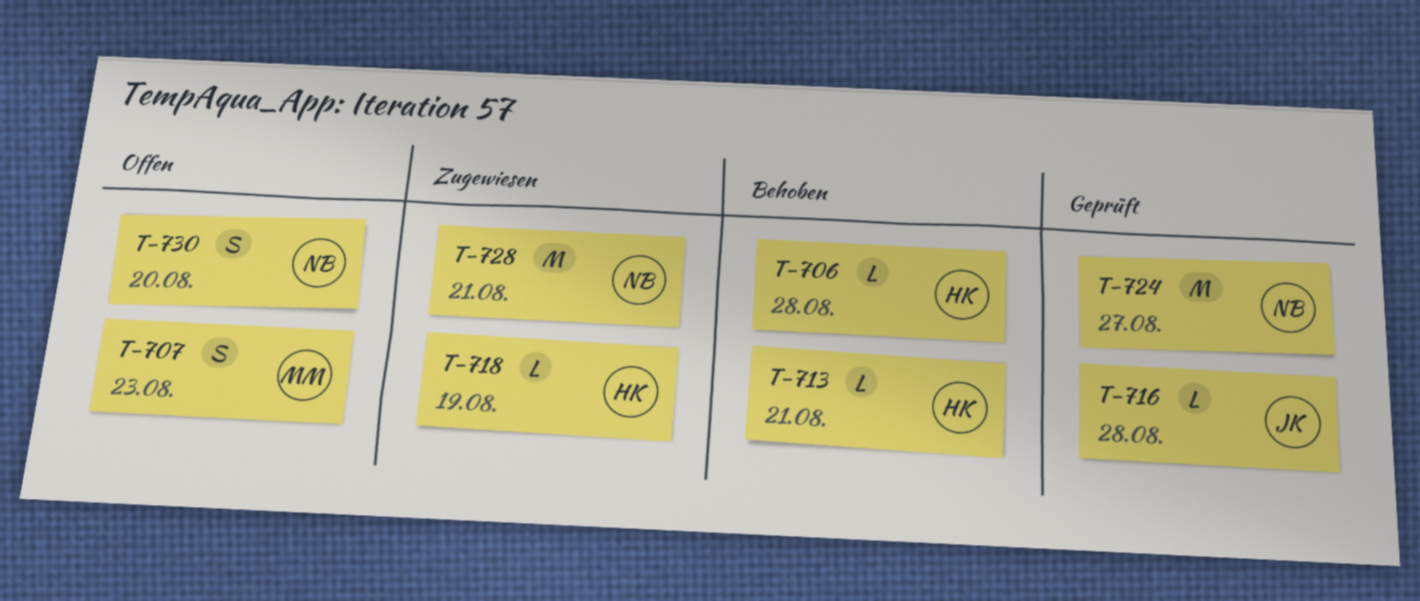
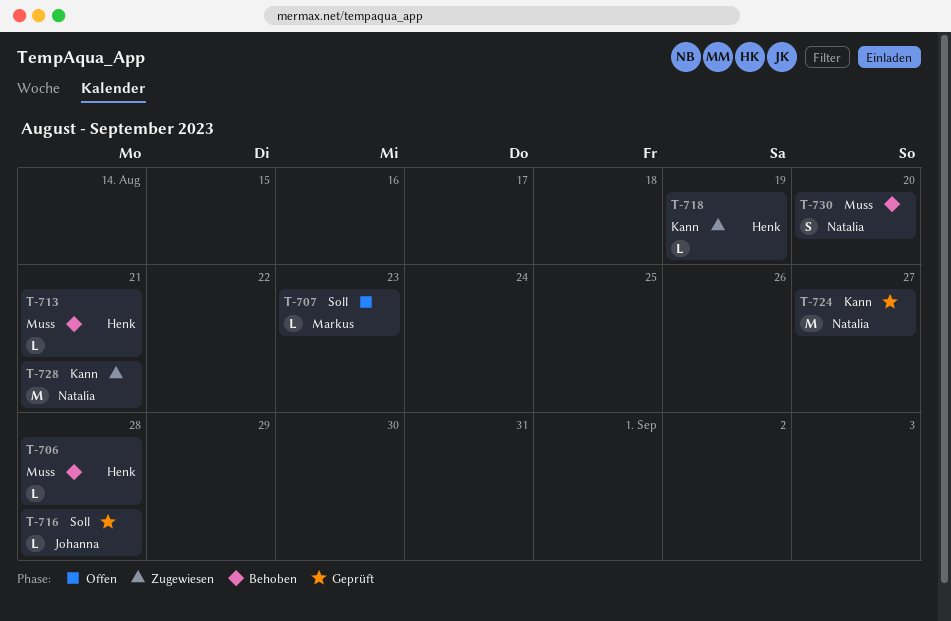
T-707, estimate: S -> L
T-730, status: Offen -> Behoben

